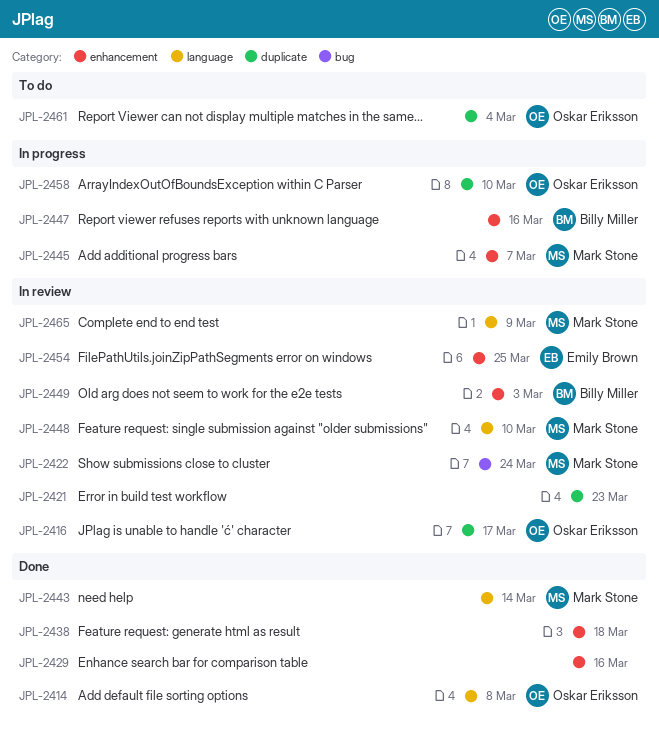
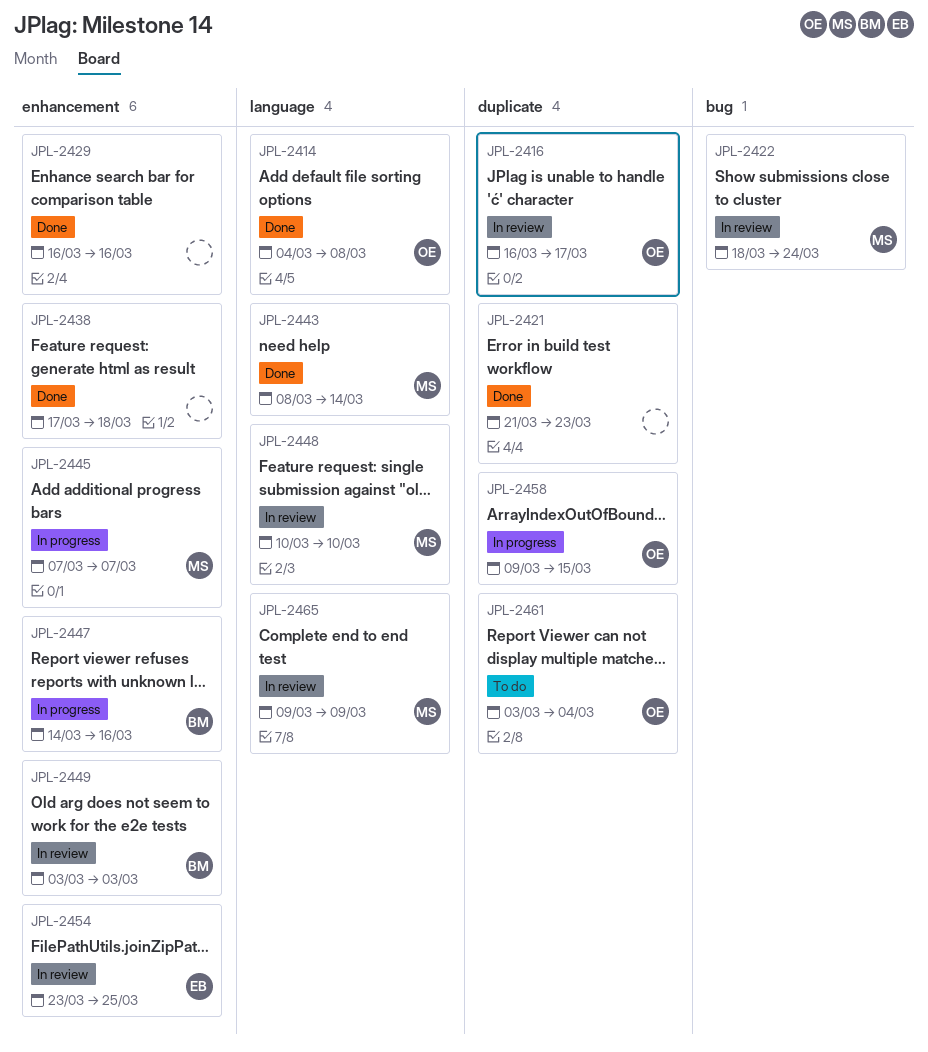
JPL-2421, status: In review -> Done
JPL-2458, due: Mar 10 -> Mar 15

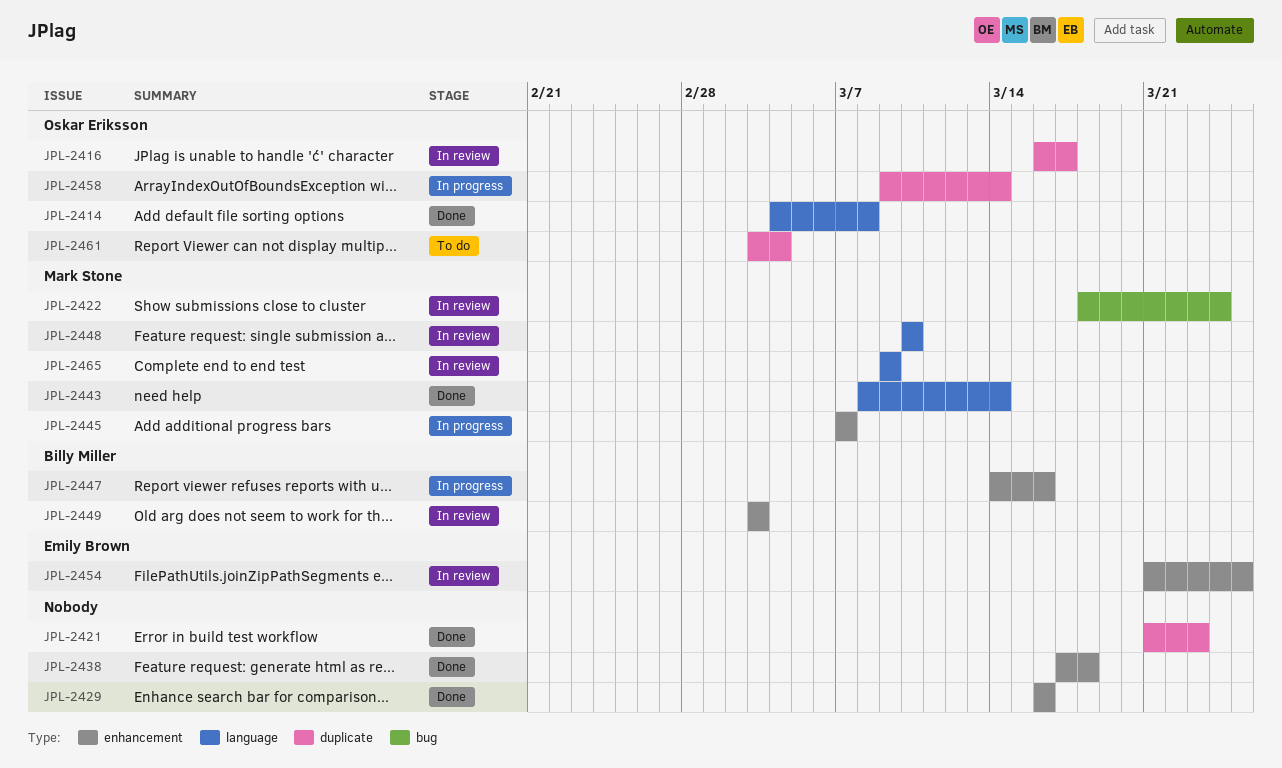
JPL-2454, start: Mar 23 -> Mar 21
JPL-2458, due: Mar 15 -> Mar 14

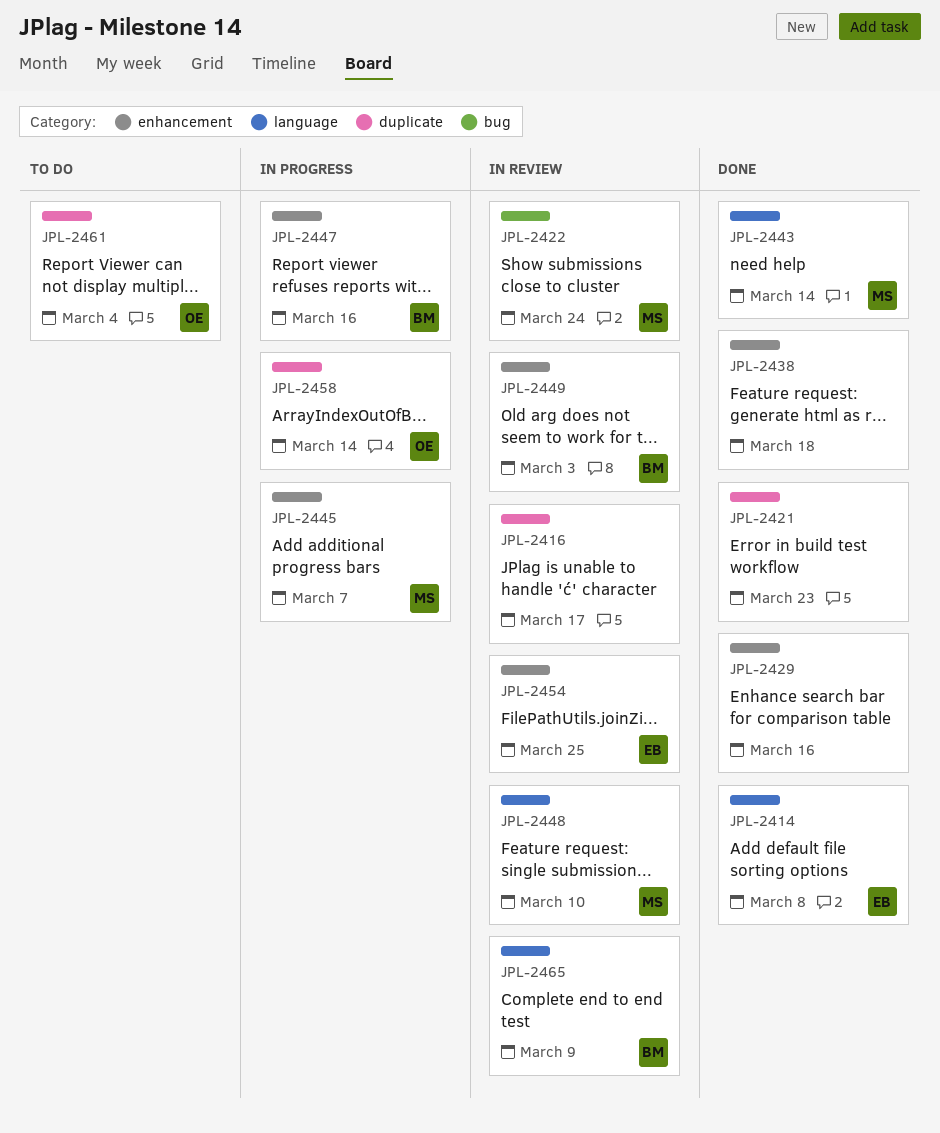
JPL-2414, owner: Oskar Eriksson -> Emily Brown
JPL-2416, owner: Oskar Eriksson -> none
JPL-2465, owner: Mark Stone -> Billy Miller

